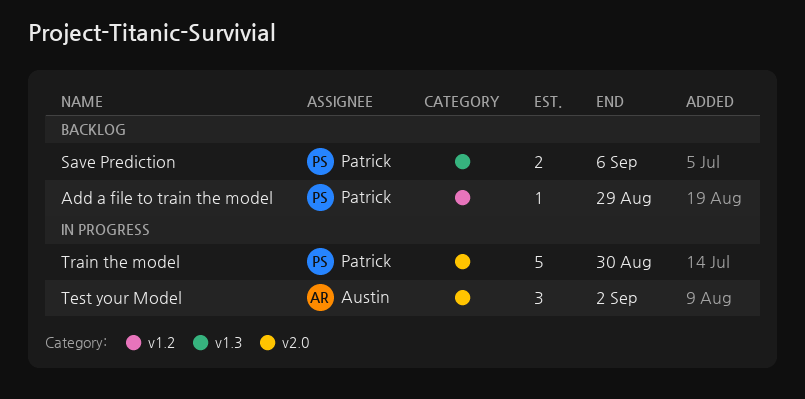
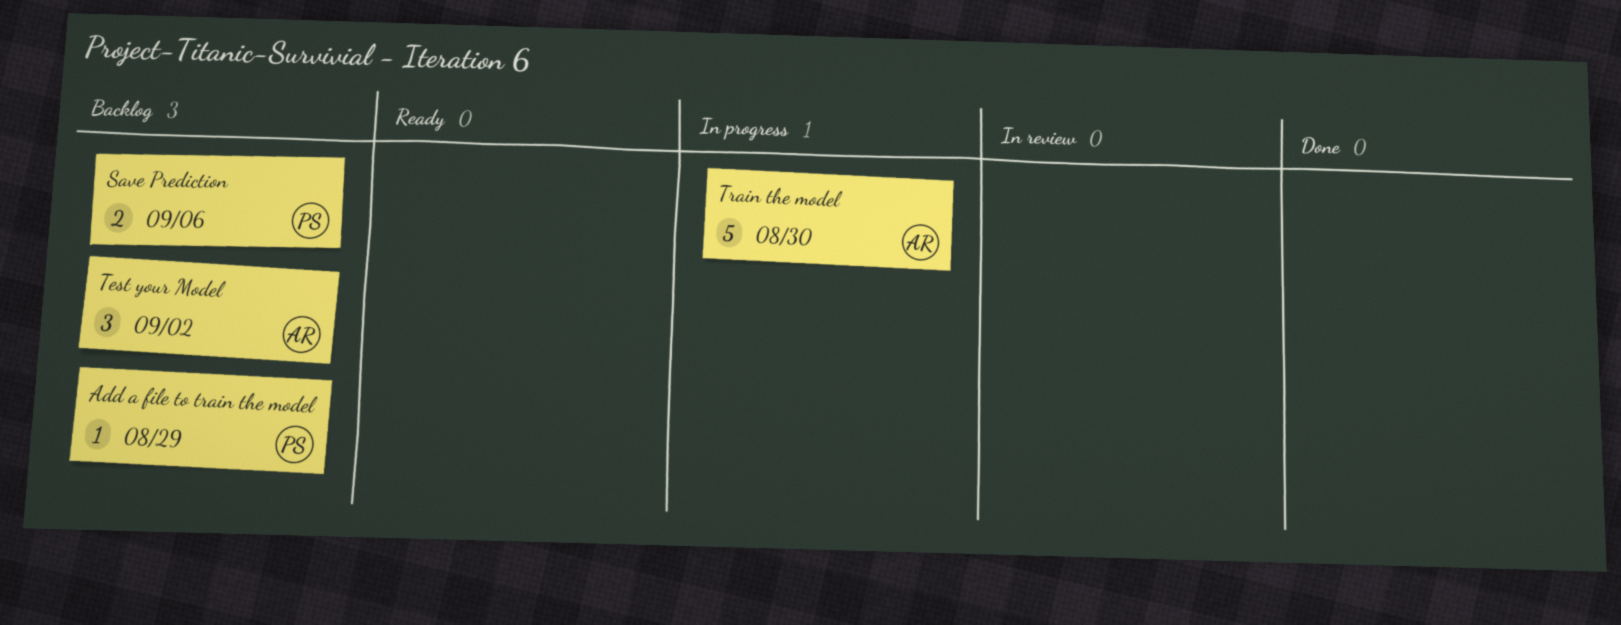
Test your Model, status: In progress -> Backlog
Train the model, owner: Patrick -> Austin

